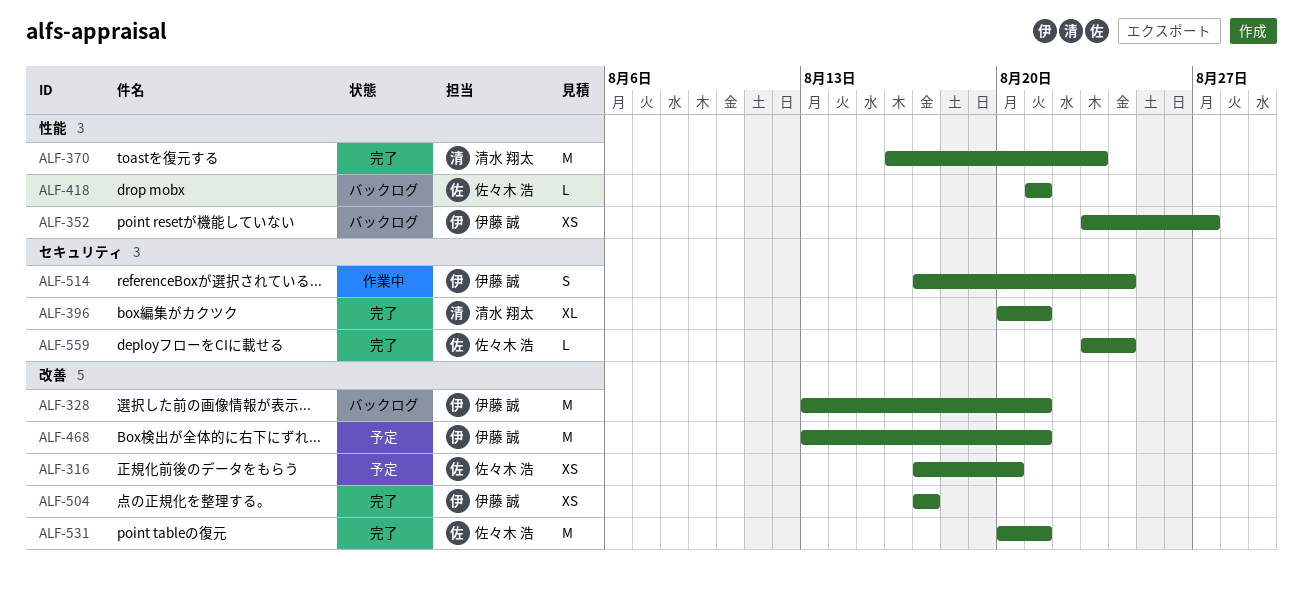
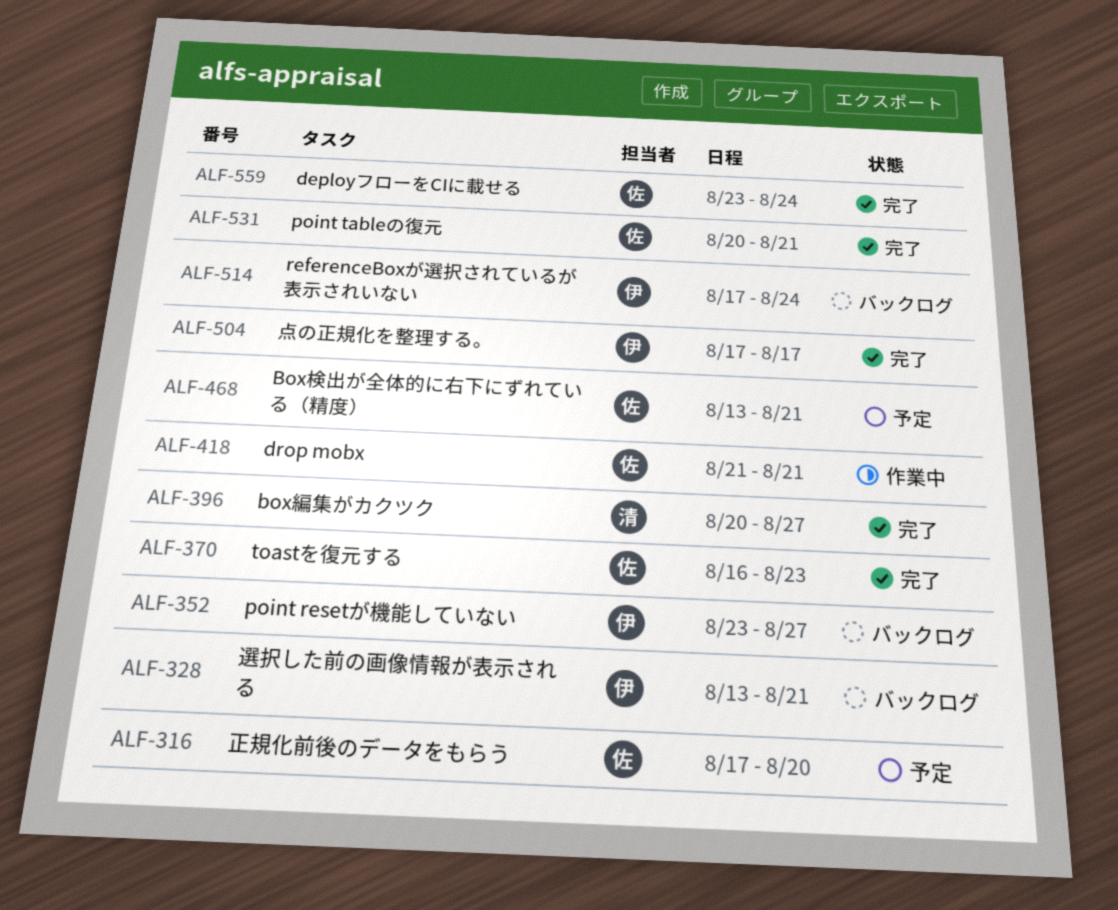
ALF-370, owner: 清水 翔太 -> 佐々木 浩
ALF-396, due: Aug 21 -> Aug 27
ALF-418, status: バックログ -> 作業中
ALF-468, owner: 伊藤 誠 -> 佐々木 浩
ALF-514, status: 作業中 -> バックログ

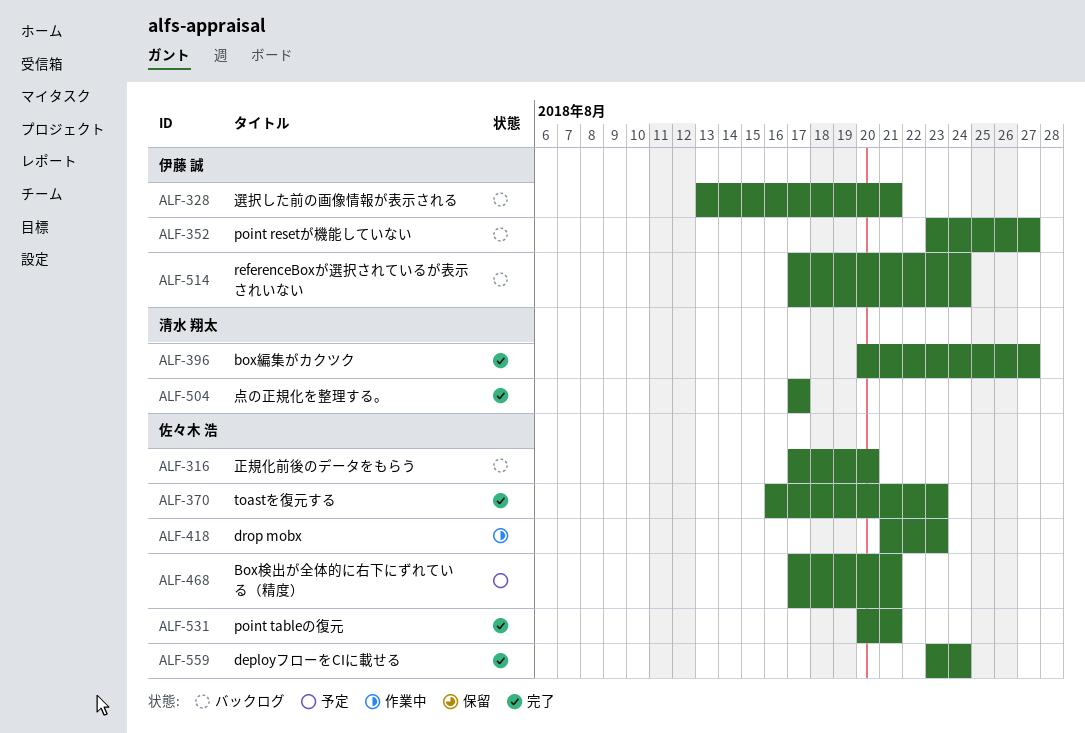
ALF-316, status: 予定 -> バックログ
ALF-418, due: Aug 21 -> Aug 23
ALF-468, start: Aug 13 -> Aug 17
ALF-504, owner: 伊藤 誠 -> 清水 翔太

